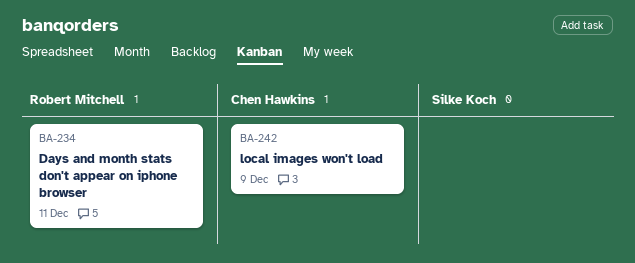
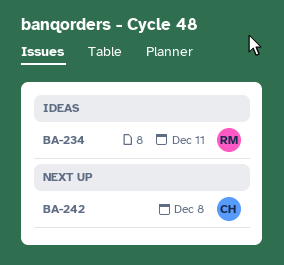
BA-242, due: Dec 9 -> Dec 8

